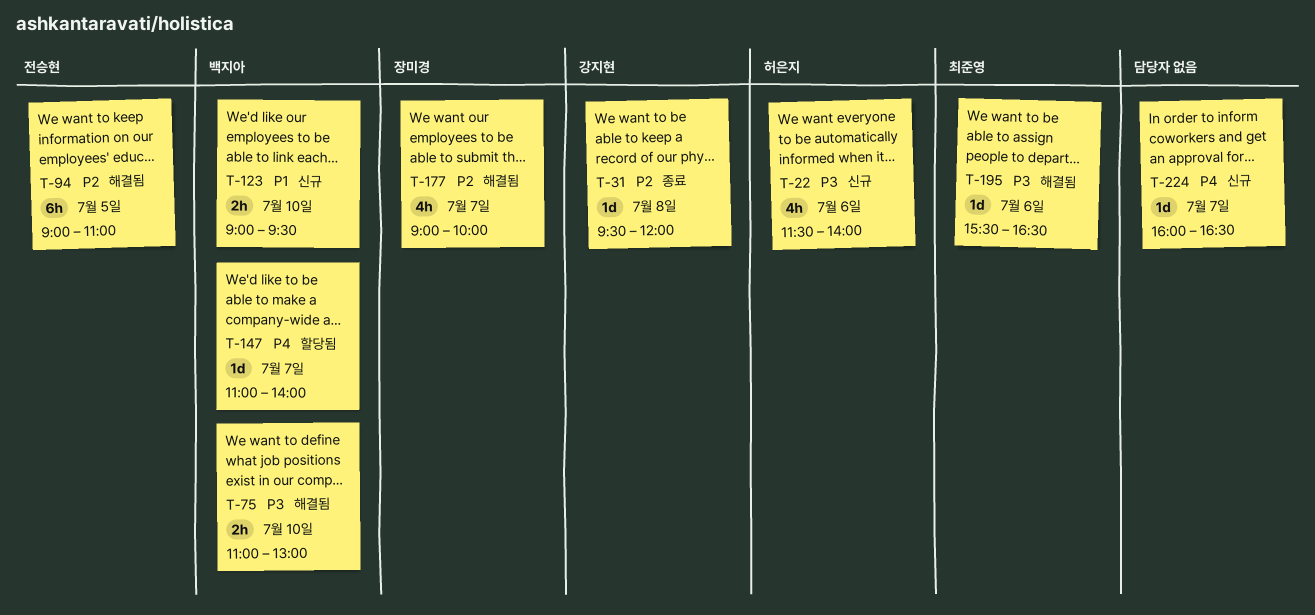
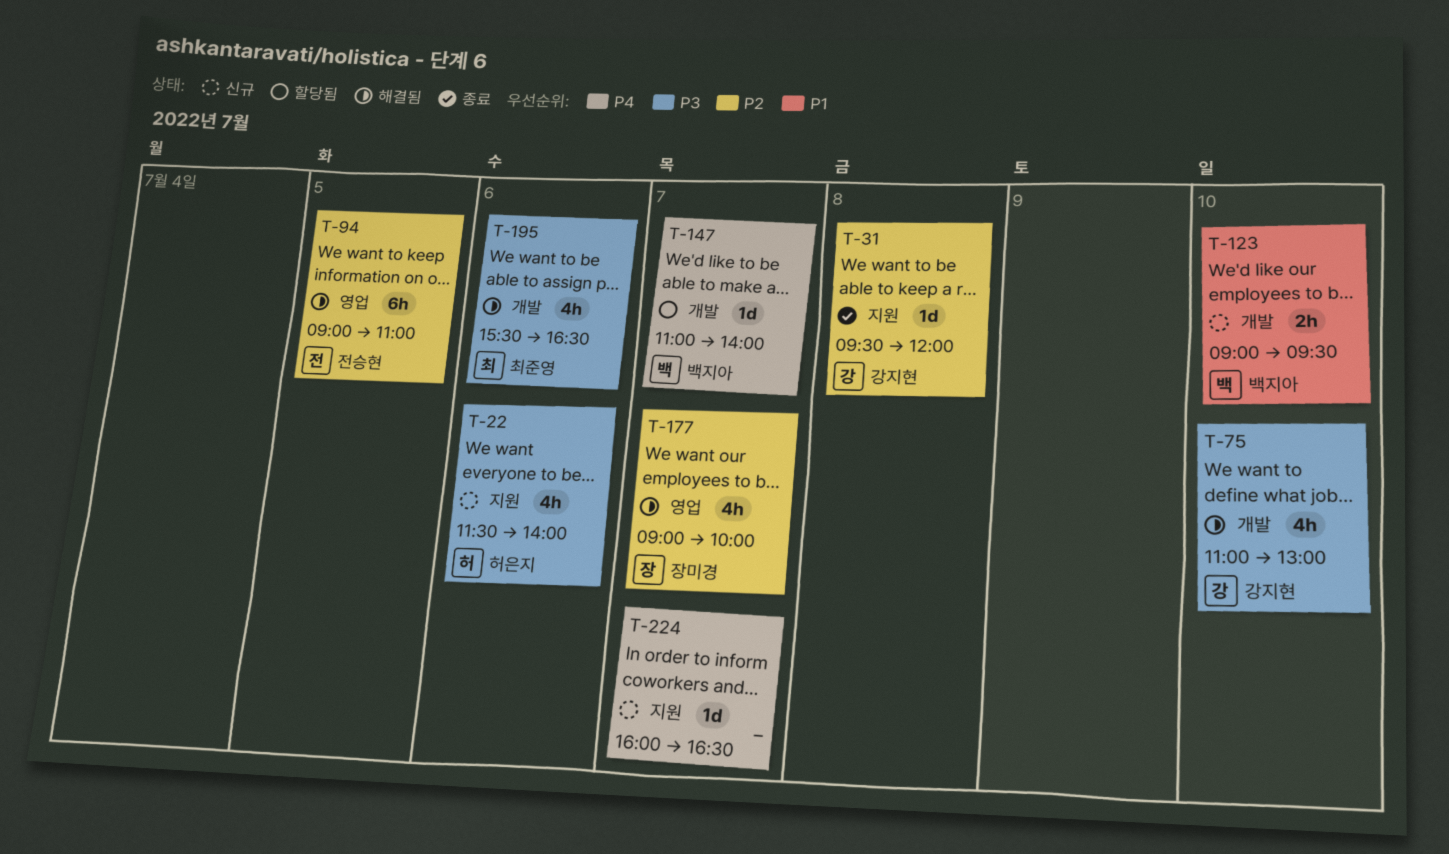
T-75, owner: 백지아 -> 강지현
T-75, estimate: 2h -> 4h
T-195, estimate: 1d -> 4h

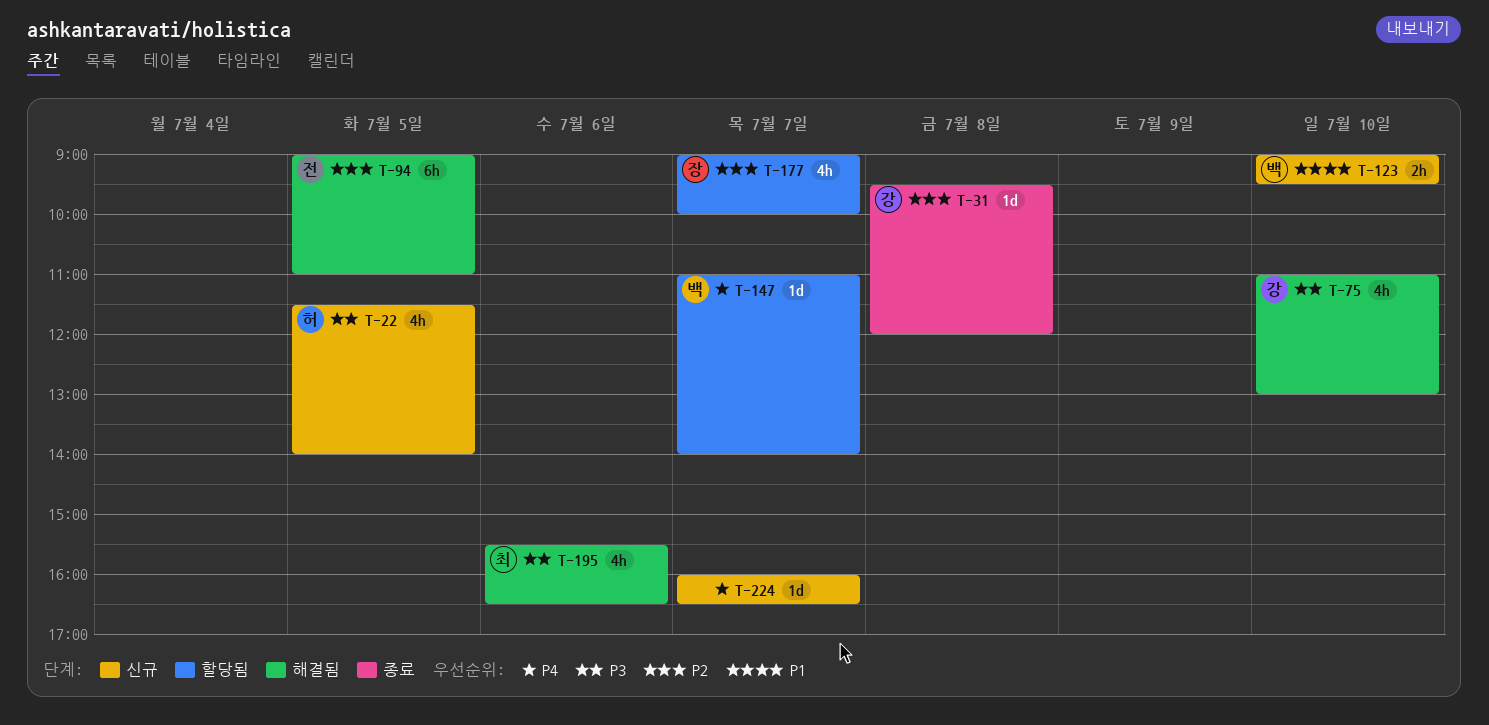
T-22, day: Jul 6 -> Jul 5
T-177, status: 해결됨 -> 할당됨

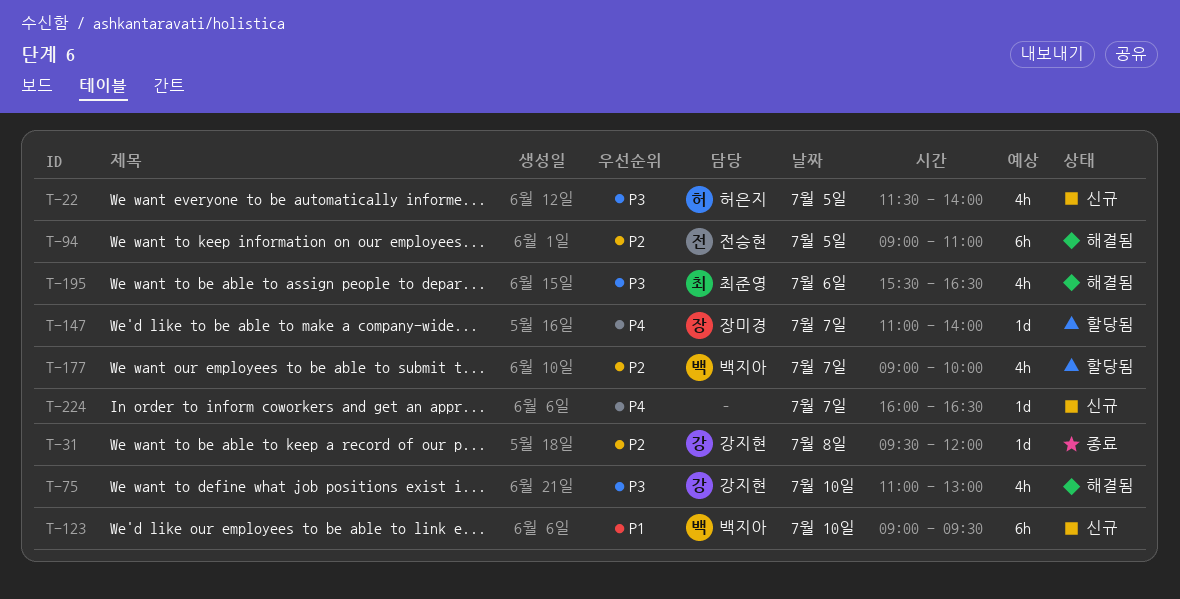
T-123, estimate: 2h -> 6h
T-147, owner: 백지아 -> 장미경
T-177, owner: 장미경 -> 백지아

